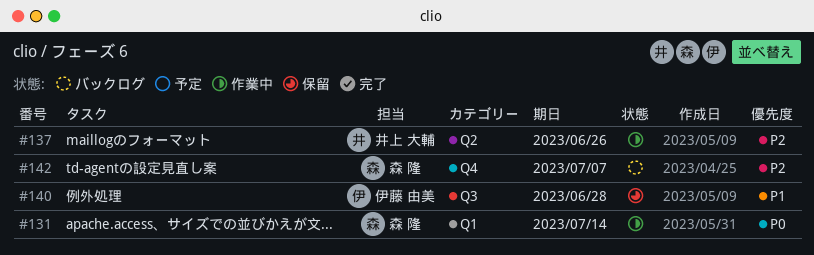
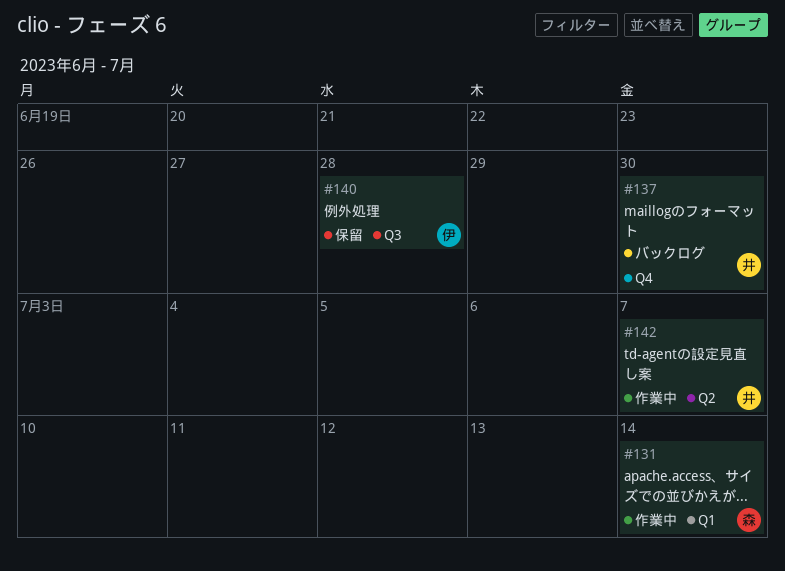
#137, status: 作業中 -> バックログ
#137, label: Q2 -> Q4
#137, due: Jun 26 -> Jun 30
#142, status: バックログ -> 作業中
#142, owner: 森 隆 -> 井上 大輔
#142, label: Q4 -> Q2

